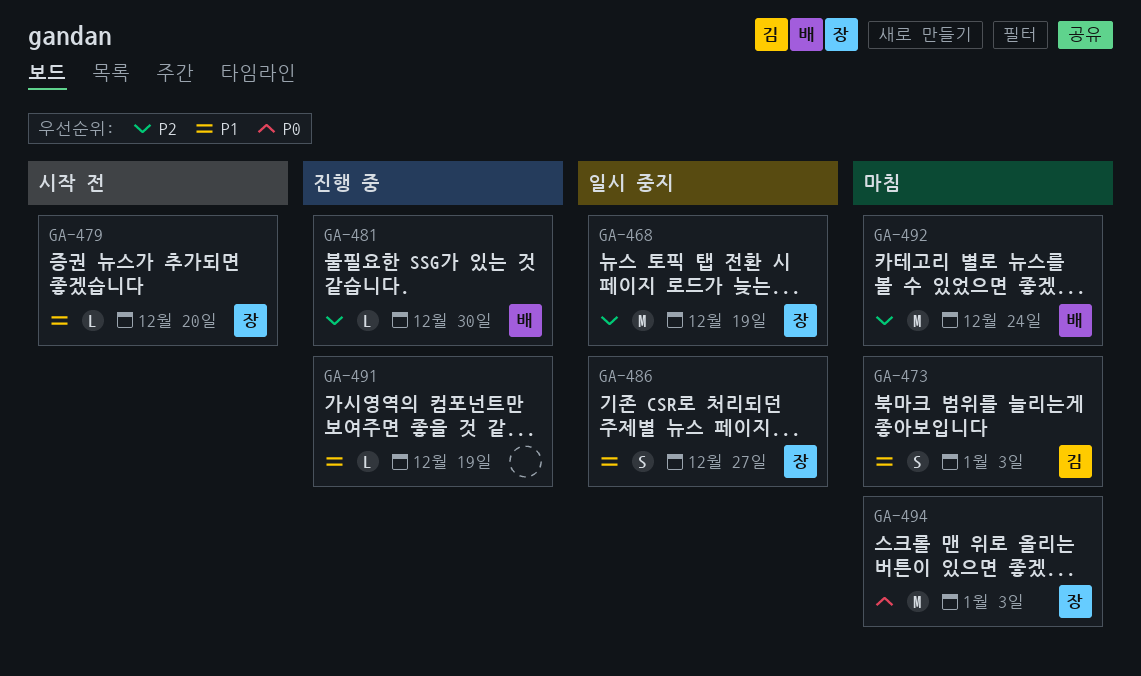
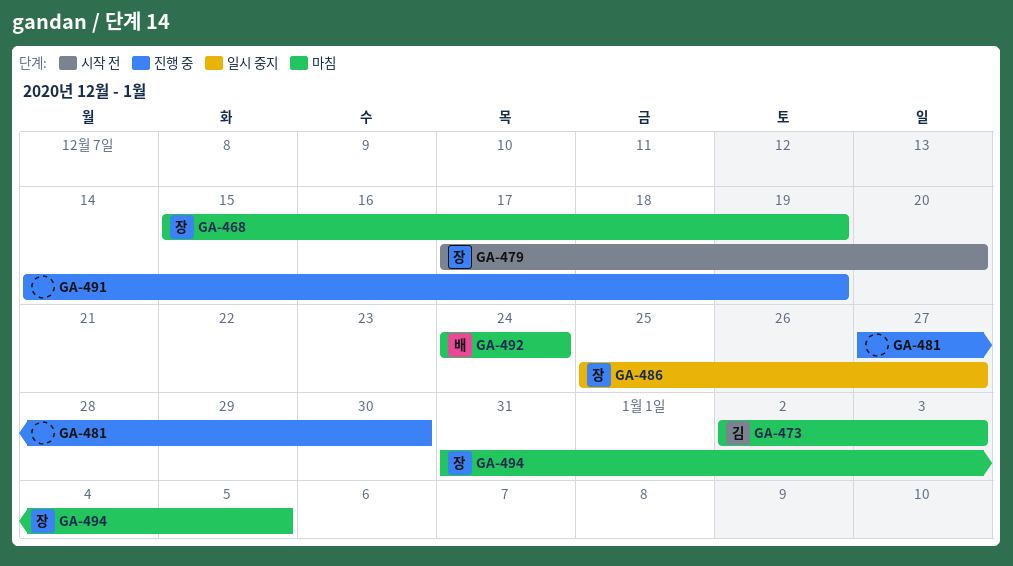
GA-468, status: 일시 중지 -> 마침
GA-481, owner: 배 -> none
GA-494, due: Jan 3 -> Jan 5

